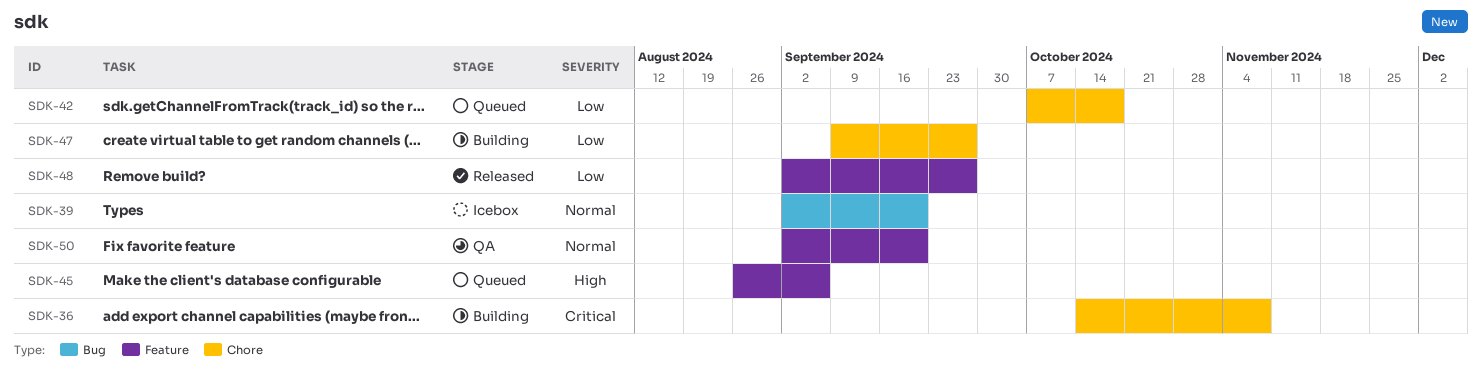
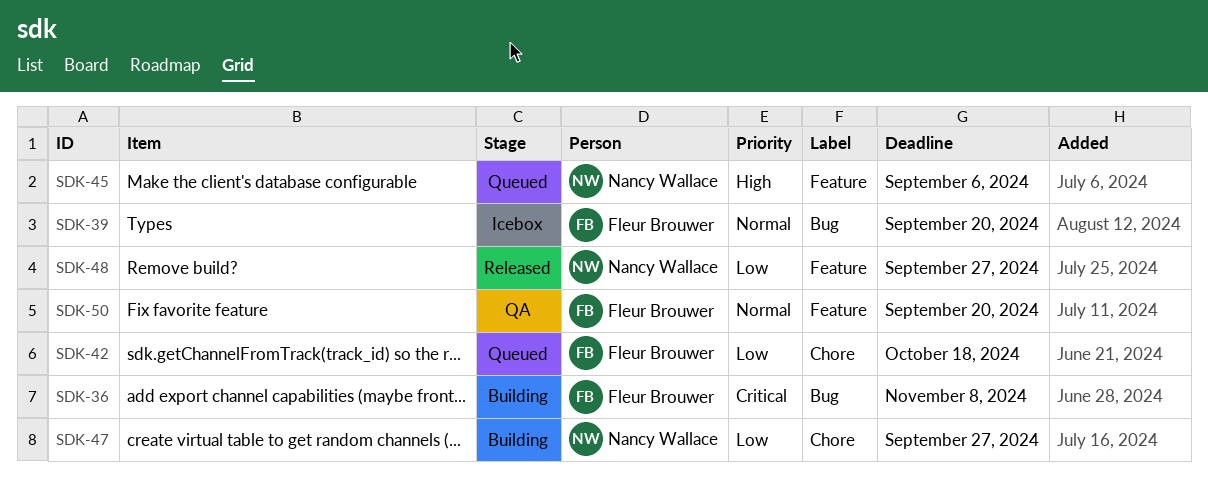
SDK-36, label: Chore -> Bug

